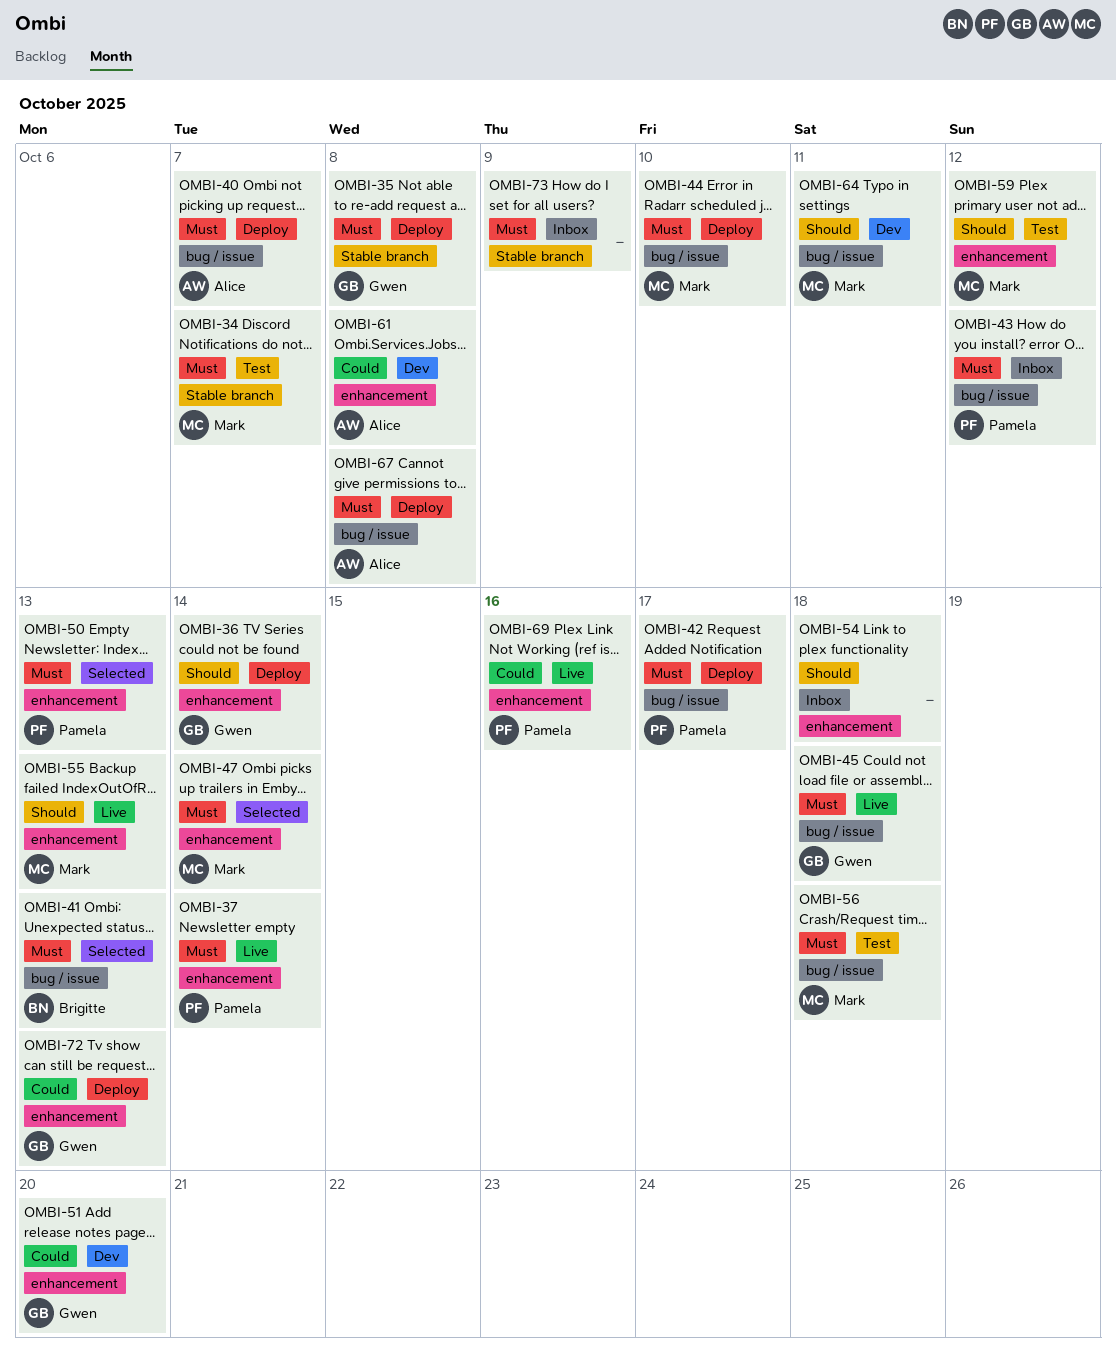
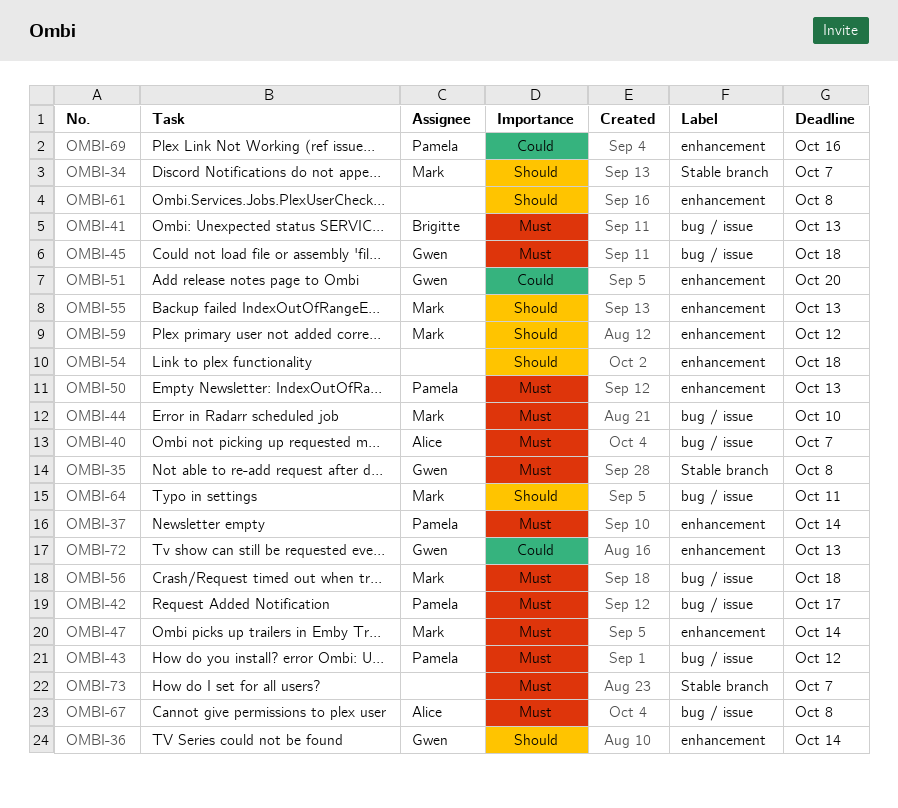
OMBI-34, priority: Must -> Should
OMBI-61, owner: Alice -> none
OMBI-61, priority: Could -> Should
OMBI-73, due: Oct 9 -> Oct 7

